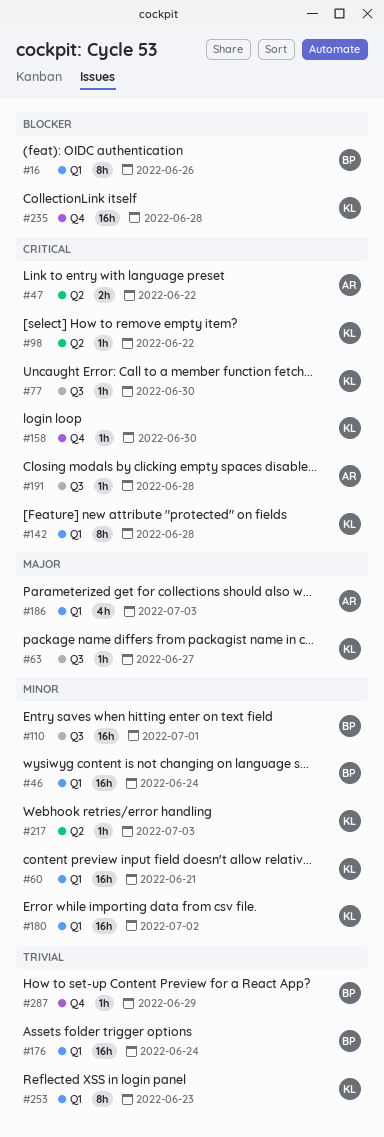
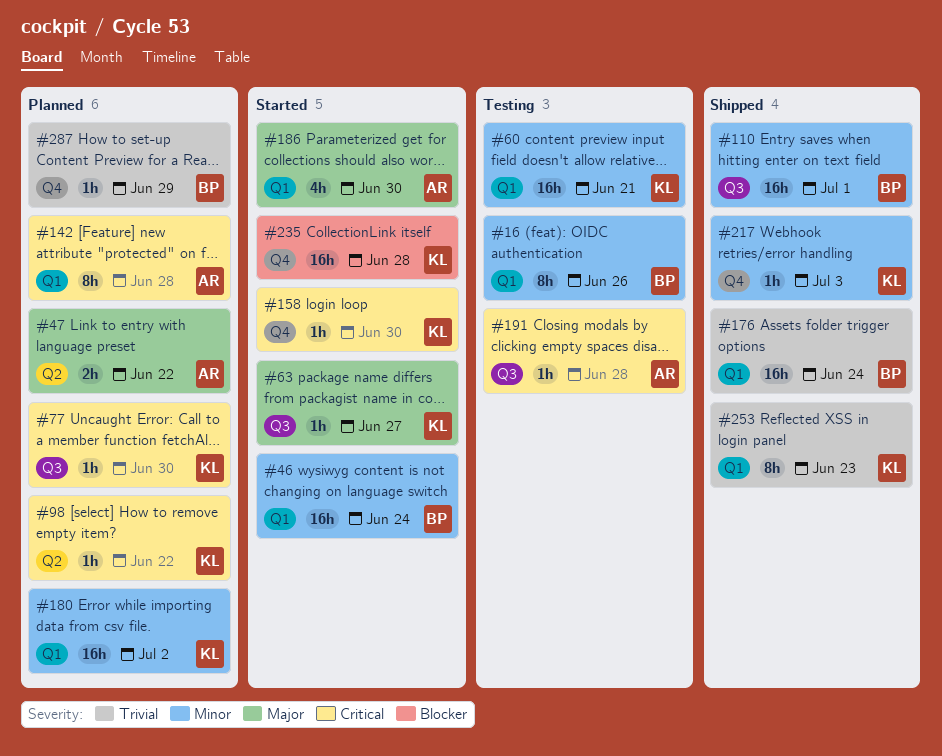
#16, priority: Blocker -> Minor
#47, priority: Critical -> Major
#142, owner: KL -> AR
#186, due: Jul 3 -> Jun 30
#217, label: Q2 -> Q4

